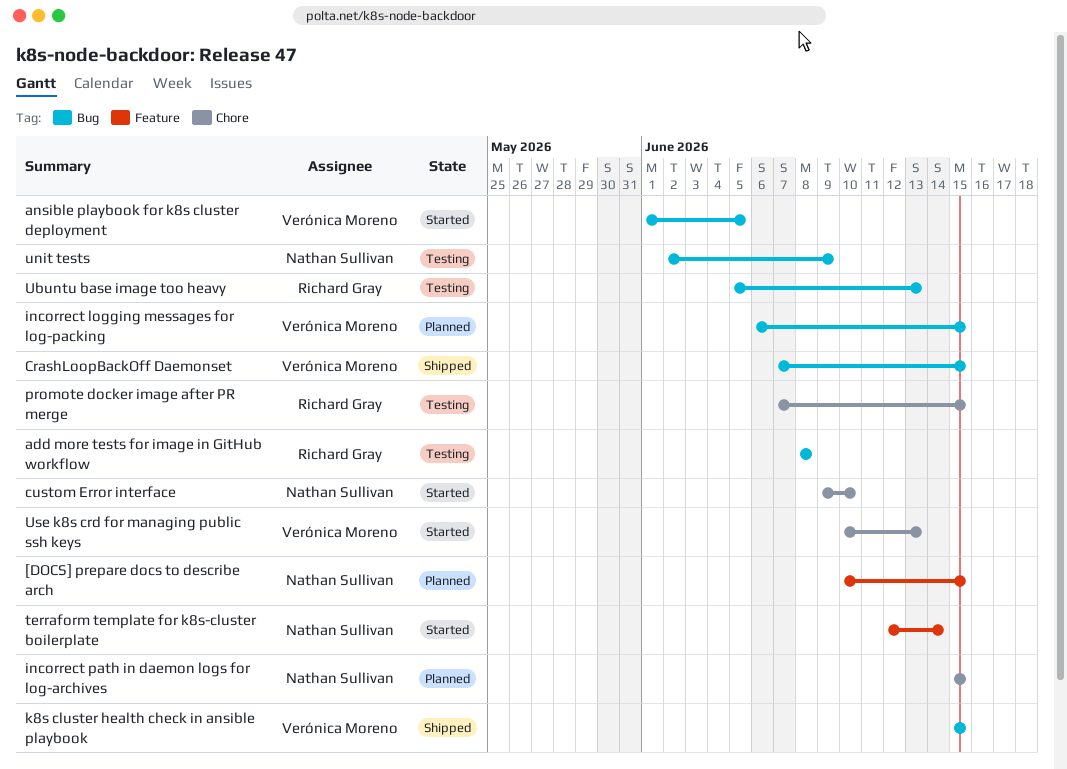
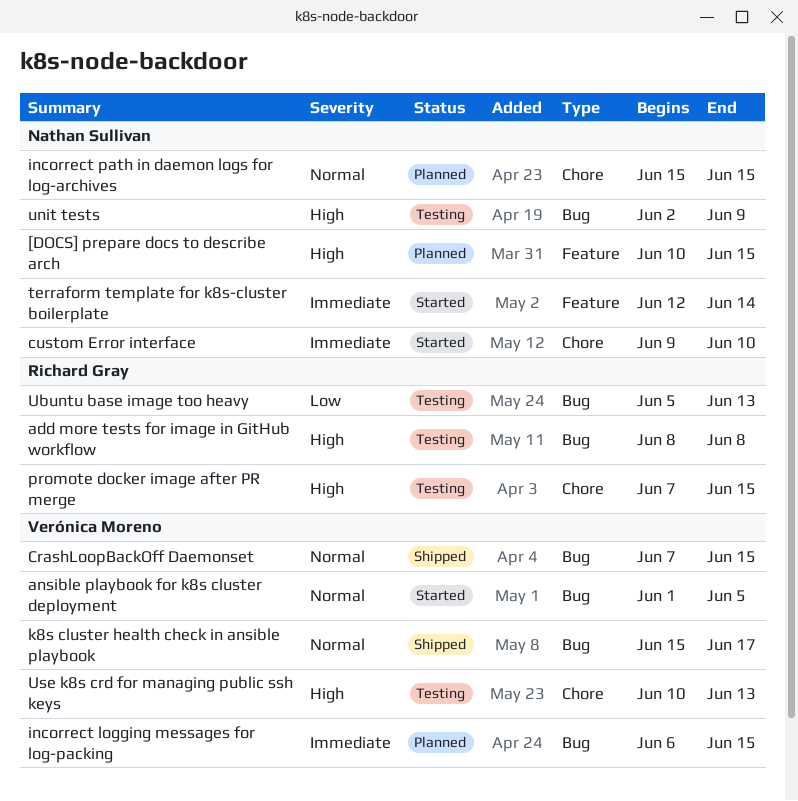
k8s cluster health check in ansible playbook, due: Jun 15 -> Jun 17
Use k8s crd for managing public ssh keys, status: Started -> Testing

